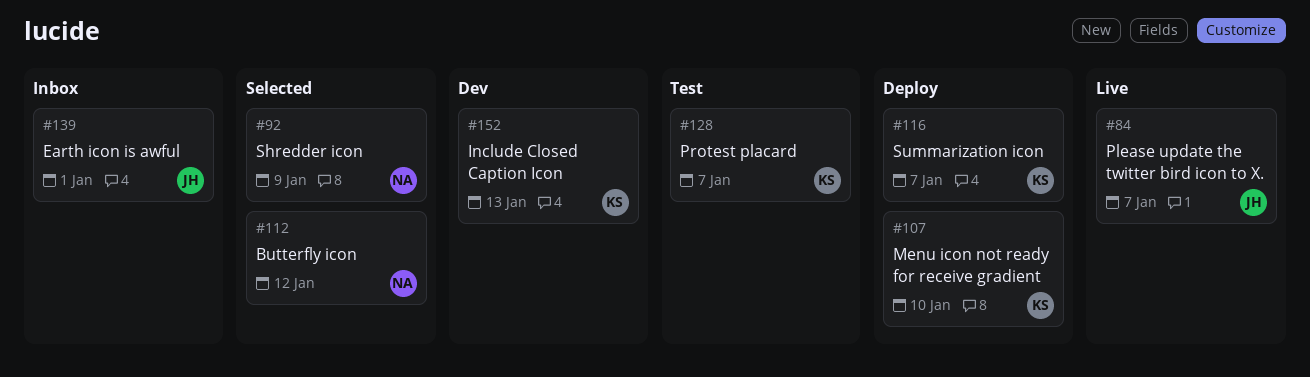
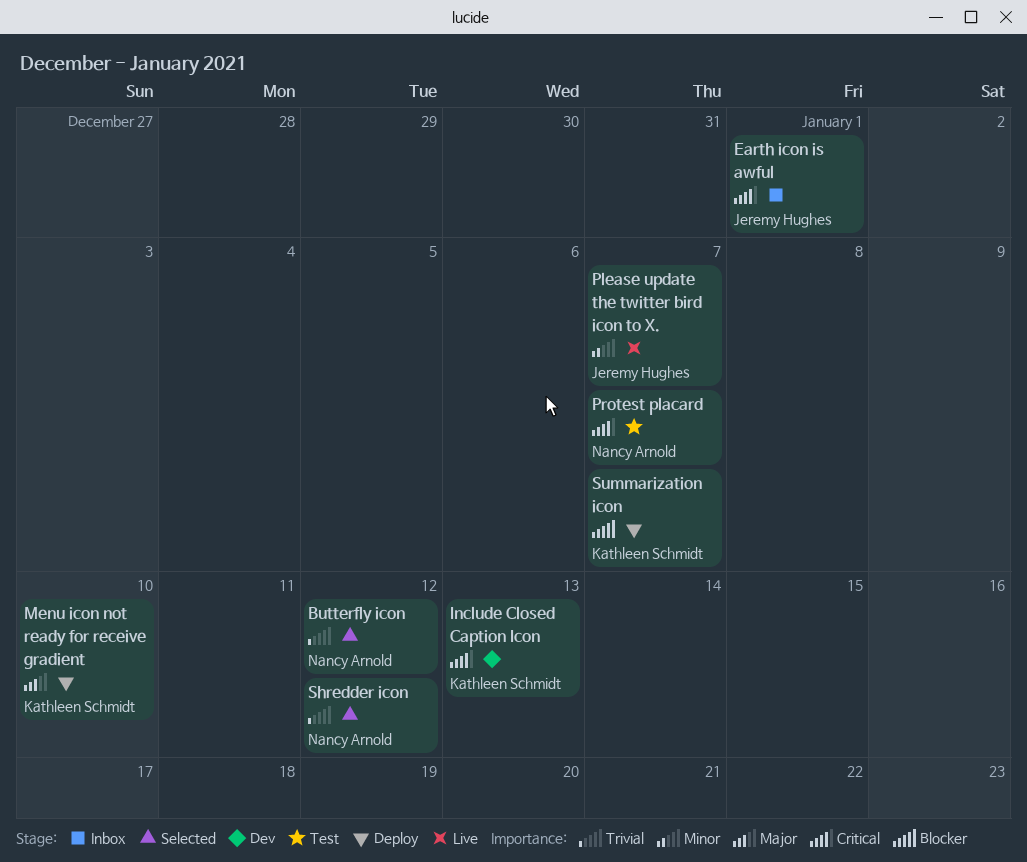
Protest placard, owner: Kathleen Schmidt -> Nancy Arnold
Shredder icon, due: Jan 9 -> Jan 12

